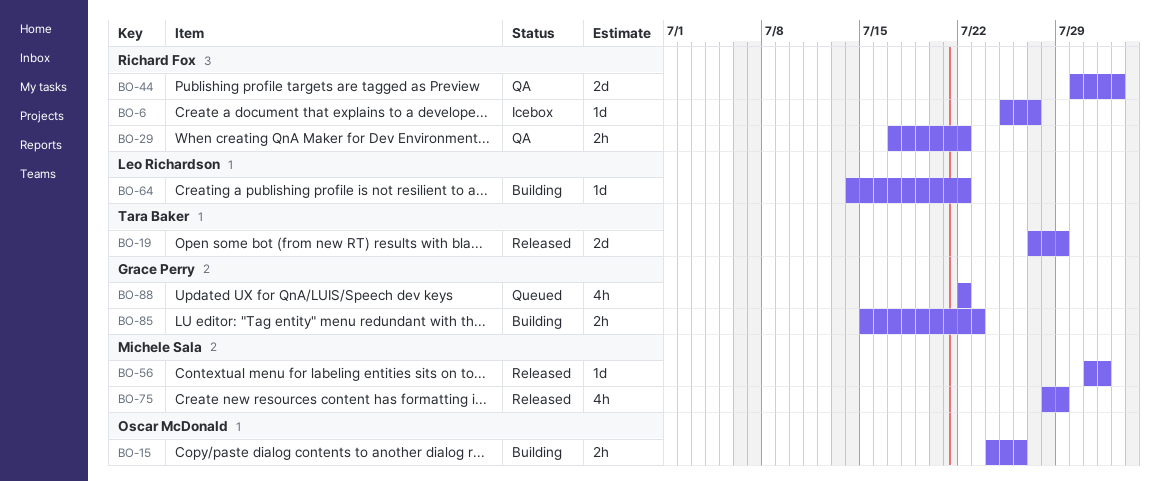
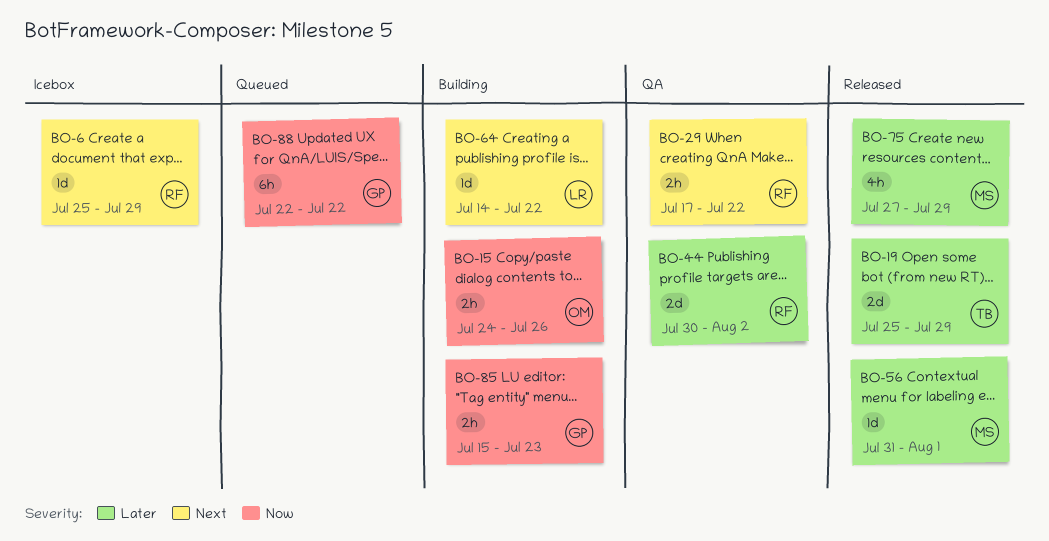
BO-6, due: Jul 27 -> Jul 29
BO-19, start: Jul 27 -> Jul 25
BO-75, start: Jul 28 -> Jul 27
BO-88, estimate: 4h -> 6h

